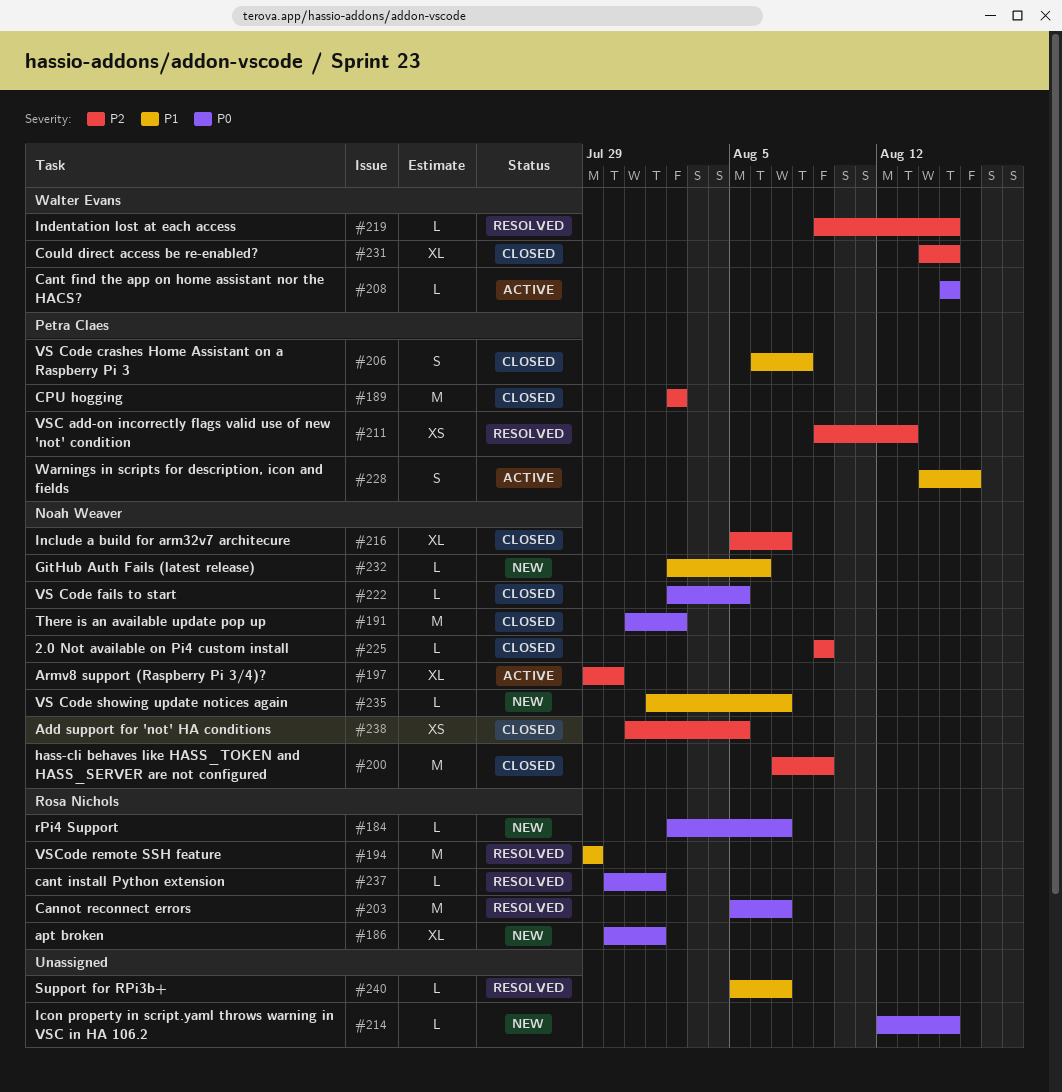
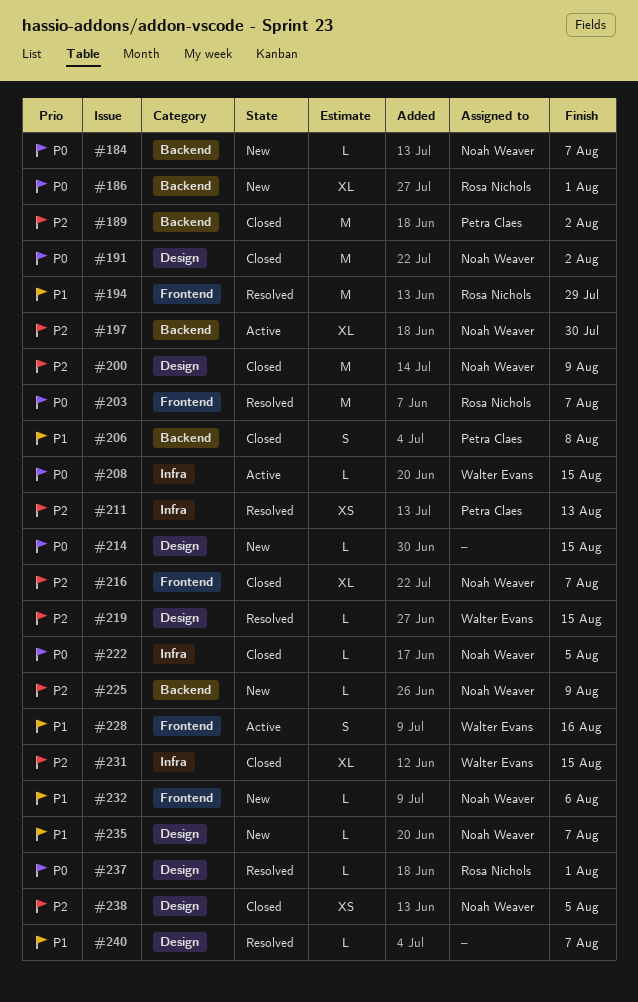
#184, owner: Rosa Nichols -> Noah Weaver
#225, status: Closed -> New
#228, owner: Petra Claes -> Walter Evans

